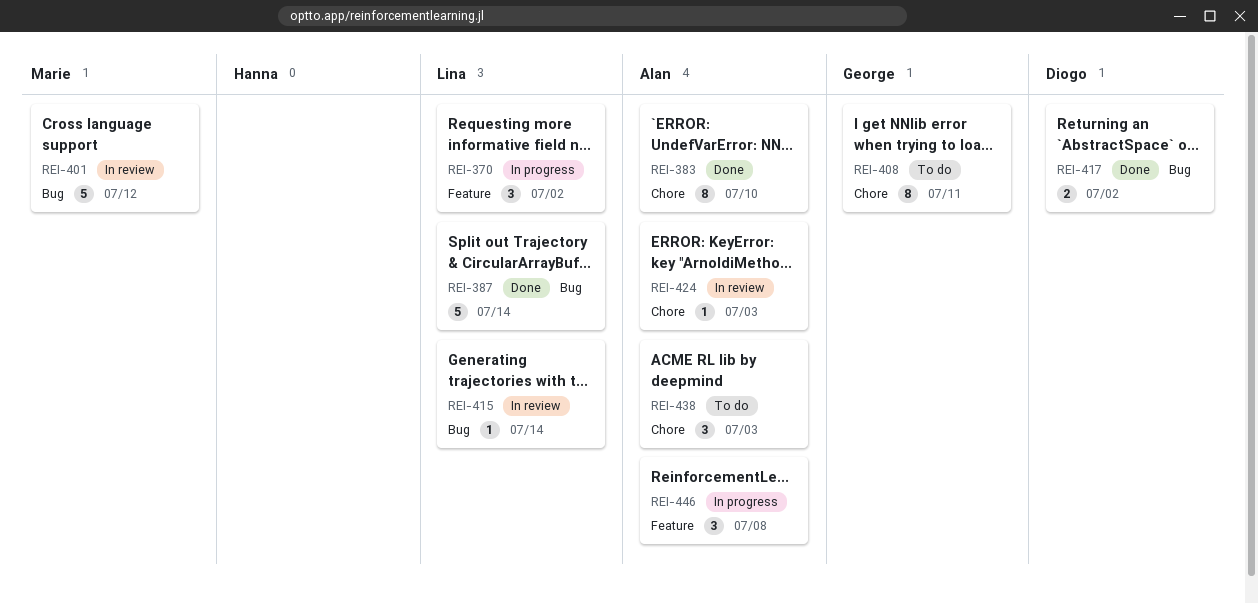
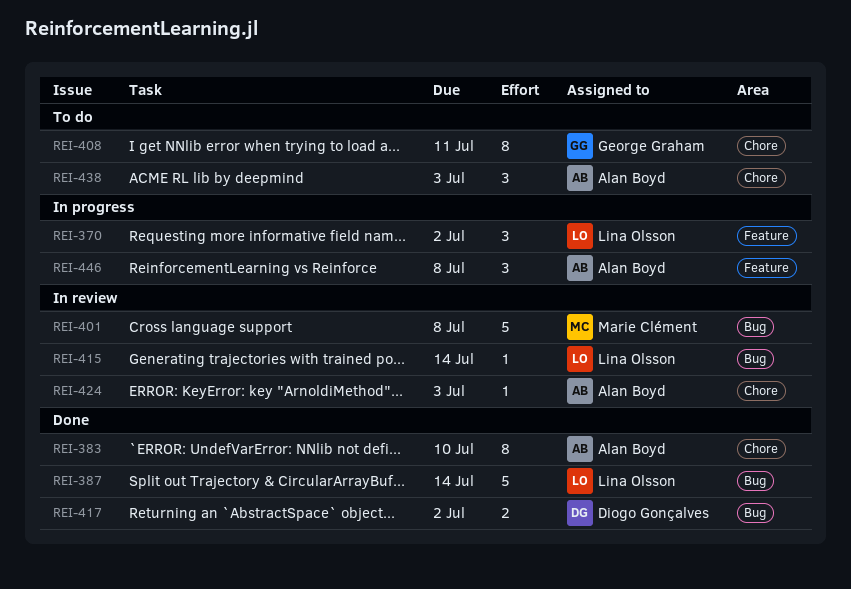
REI-401, due: Jul 12 -> Jul 8

